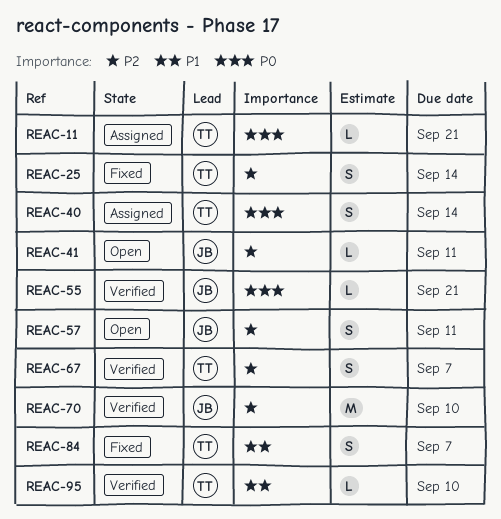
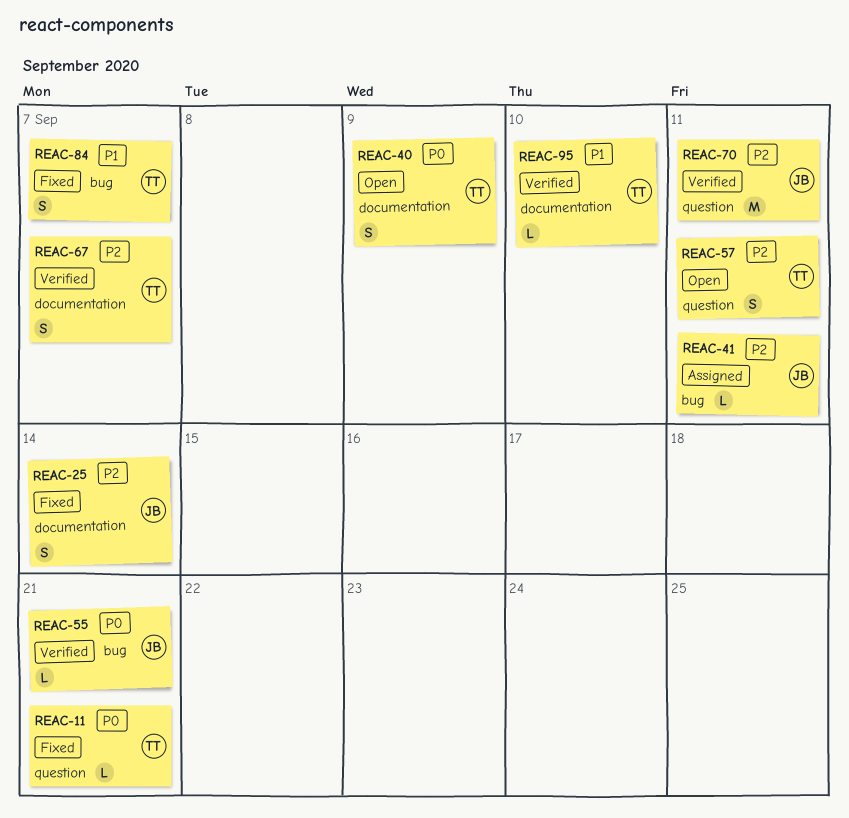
REAC-11, status: Assigned -> Fixed
REAC-25, owner: TT -> JB
REAC-40, status: Assigned -> Open
REAC-40, due: Sep 14 -> Sep 9
REAC-41, status: Open -> Assigned
REAC-57, owner: JB -> TT
REAC-70, due: Sep 10 -> Sep 11

